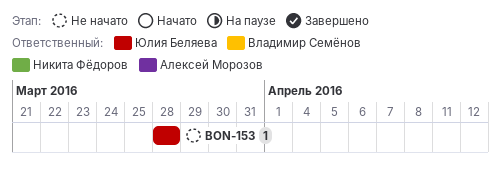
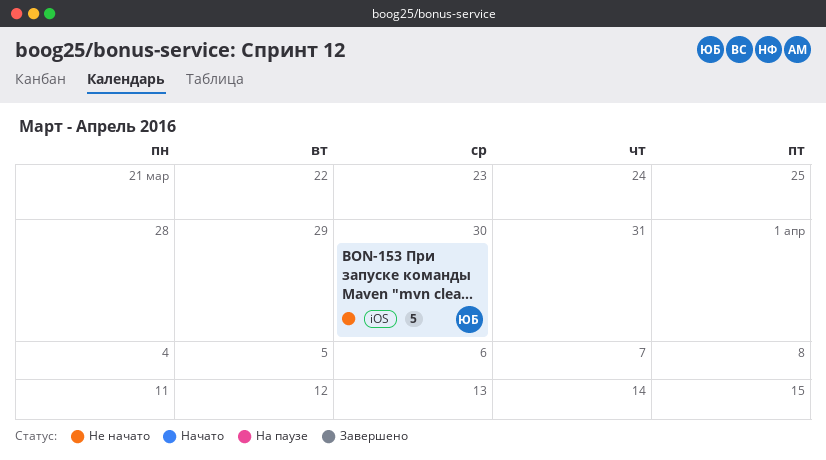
BON-153, estimate: 1 -> 5
BON-153, due: Mar 28 -> Mar 30

